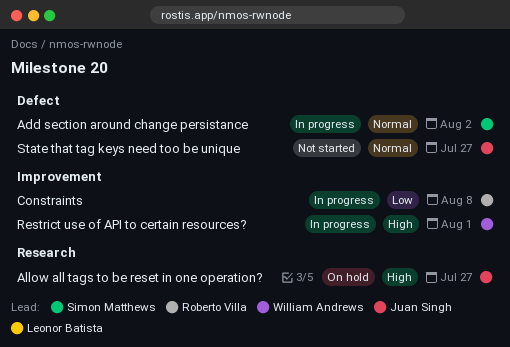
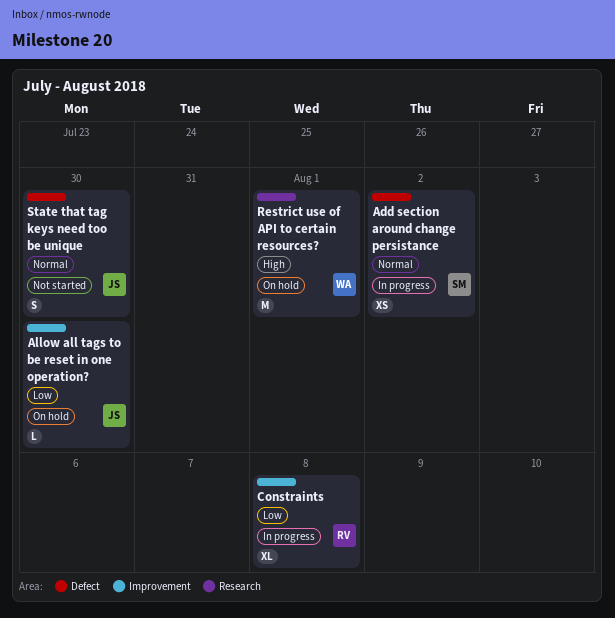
Allow all tags to be reset in one operation?, priority: High -> Low
Allow all tags to be reset in one operation?, label: Research -> Improvement
Allow all tags to be reset in one operation?, due: Jul 27 -> Jul 30
Restrict use of API to certain resources?, status: In progress -> On hold
Restrict use of API to certain resources?, label: Improvement -> Research
State that tag keys need too be unique, due: Jul 27 -> Jul 30

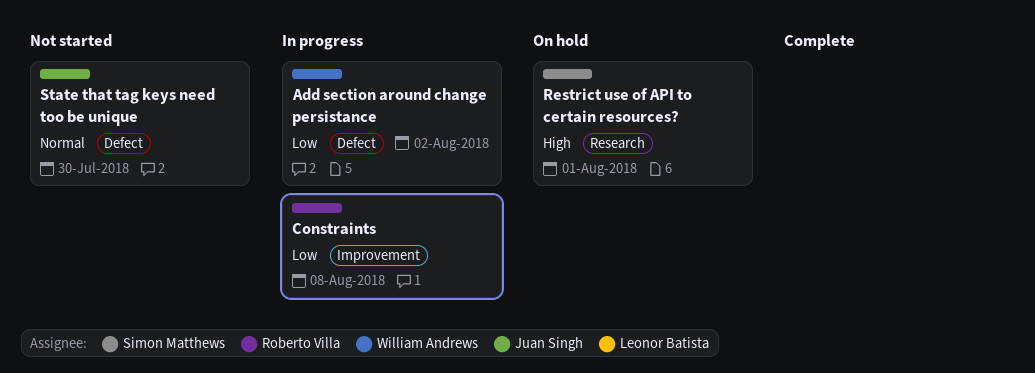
Add section around change persistance, owner: Simon Matthews -> William Andrews
Add section around change persistance, priority: Normal -> Low
Allow all tags to be reset in one operation?: present -> none
Restrict use of API to certain resources?, owner: William Andrews -> Simon Matthews

